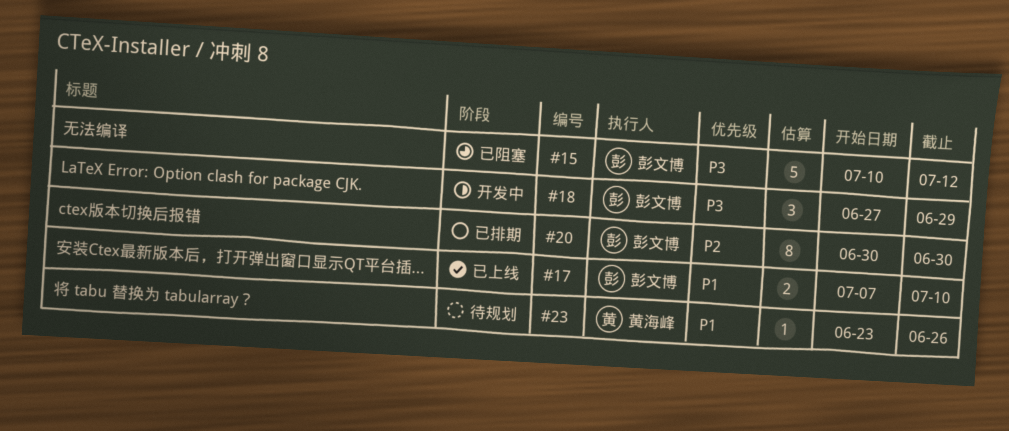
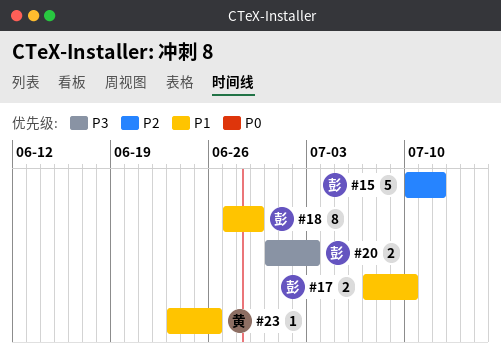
#15, priority: P3 -> P2
#18, priority: P3 -> P1
#18, estimate: 3 -> 8
#20, priority: P2 -> P3
#20, estimate: 8 -> 2
#20, due: Jun 30 -> Jul 3

